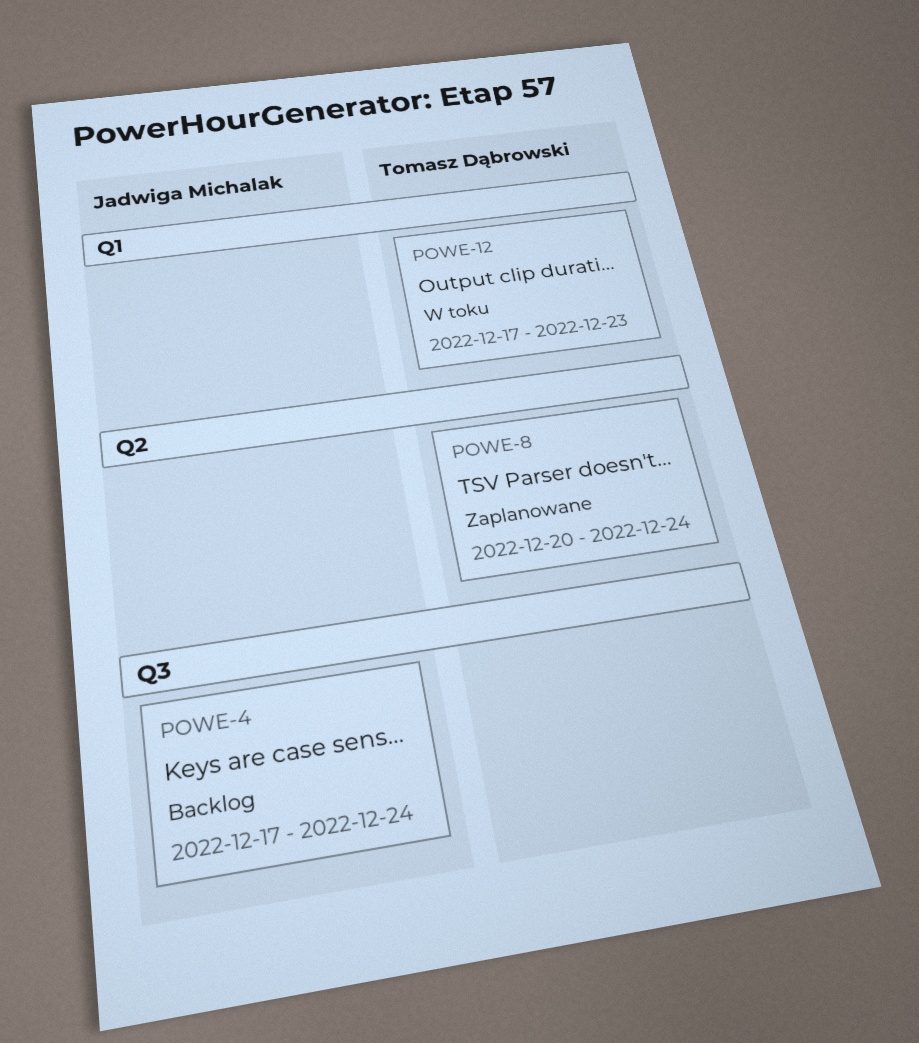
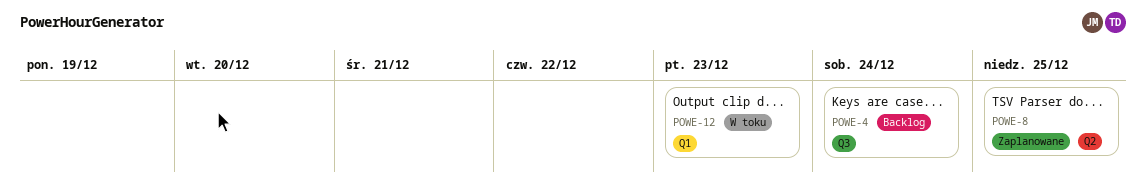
POWE-8, due: Dec 24 -> Dec 25

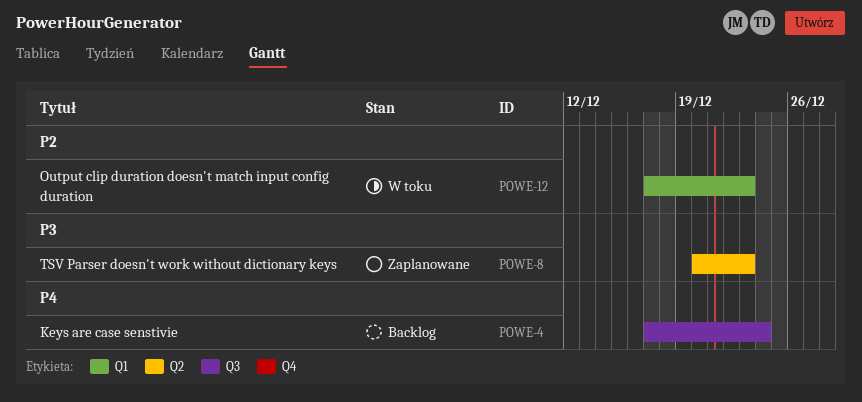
POWE-8, due: Dec 25 -> Dec 23

